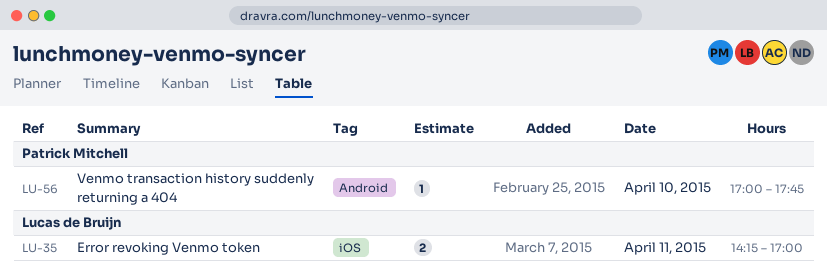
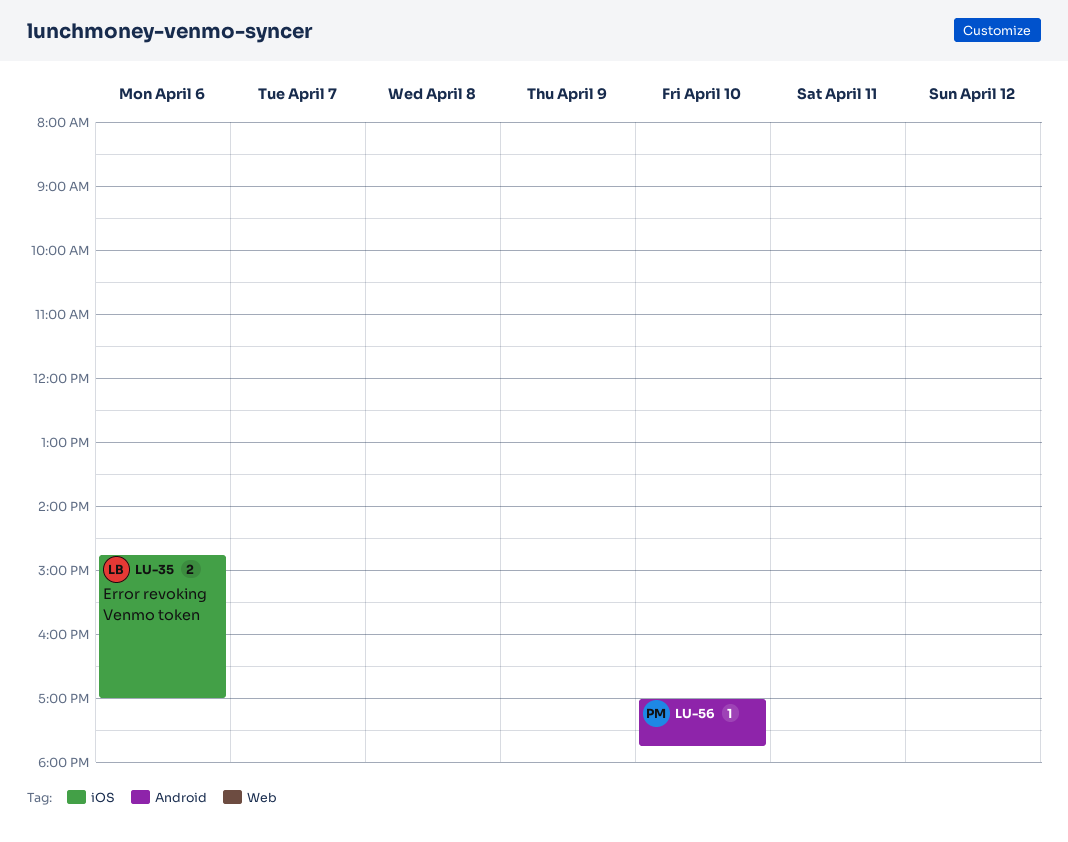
LU-35, day: Apr 11 -> Apr 6
LU-35, begins: 14:15 -> 14:45

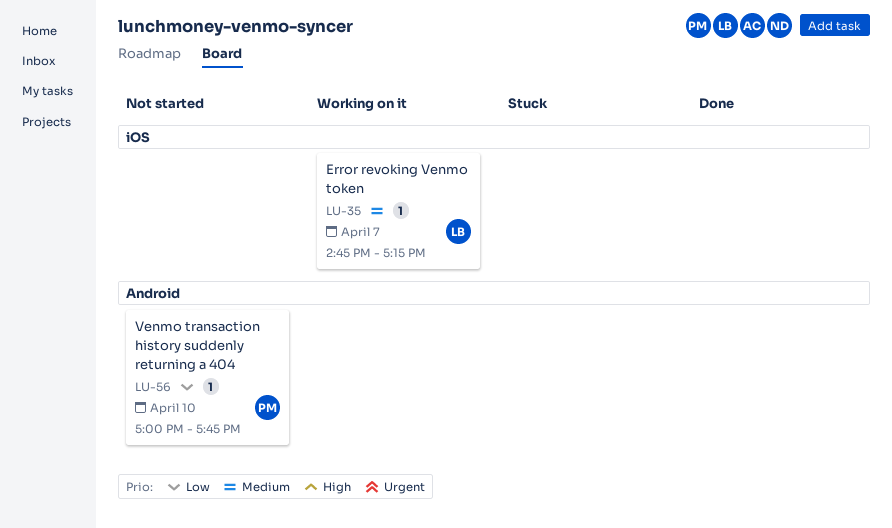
LU-35, estimate: 2 -> 1
LU-35, day: Apr 6 -> Apr 7
LU-35, ends: 17:00 -> 17:15

